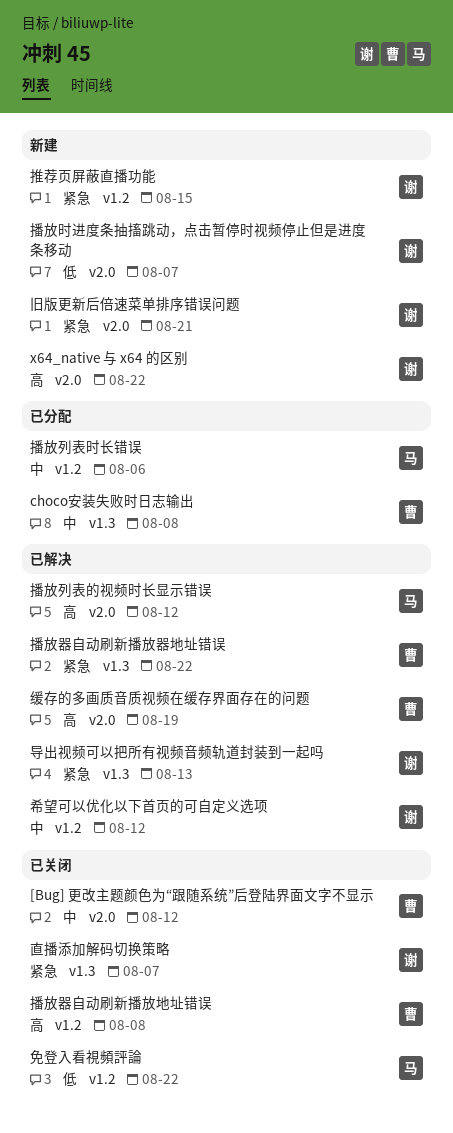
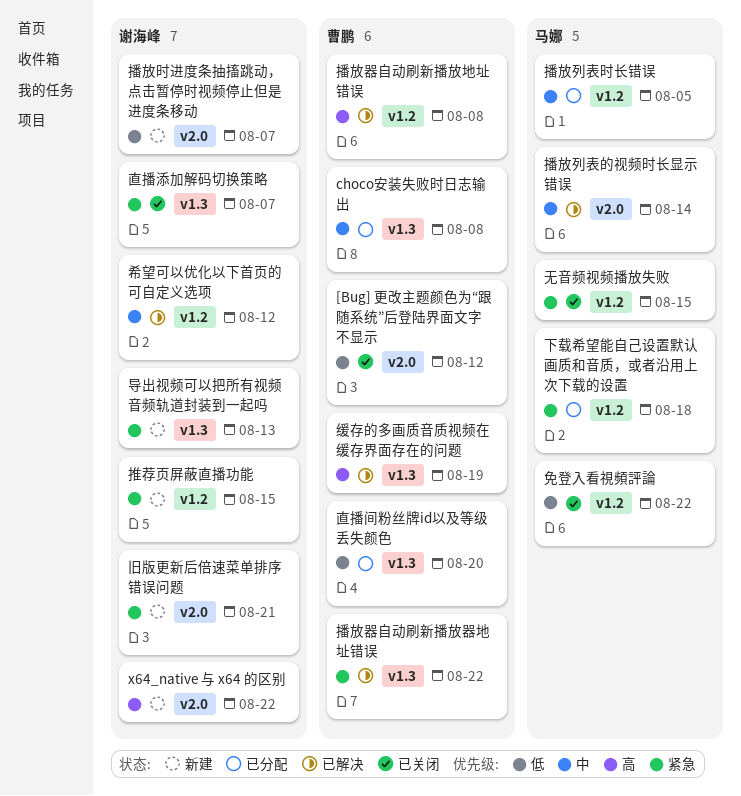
[Bug] 更改主题颜色为“跟随系统”后登陆界面文字不显示, priority: 中 -> 低
下载希望能自己设置默认画质和音质，或者沿用上次下载的设置: none -> present
导出视频可以把所有视频音频轨道封装到一起吗, status: 已解决 -> 新建
播放列表时长错误, due: Aug 6 -> Aug 5
播放列表的视频时长显示错误, priority: 高 -> 中
播放列表的视频时长显示错误, due: Aug 12 -> Aug 14
播放器自动刷新播放地址错误, status: 已关闭 -> 已解决
无音频视频播放失败: none -> present
直播间粉丝牌id以及等级丢失颜色: none -> present
缓存的多画质音质视频在缓存界面存在的问题, label: v2.0 -> v1.3

